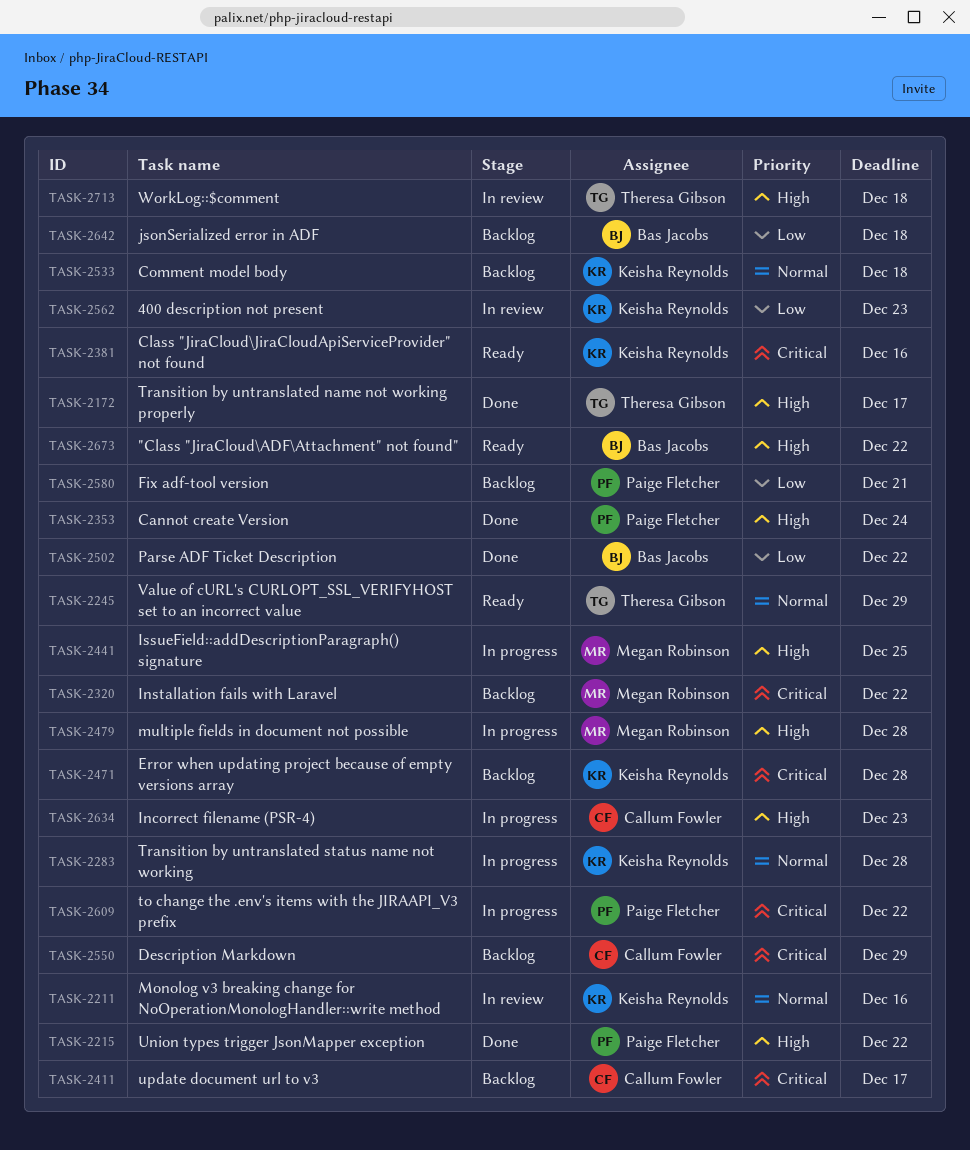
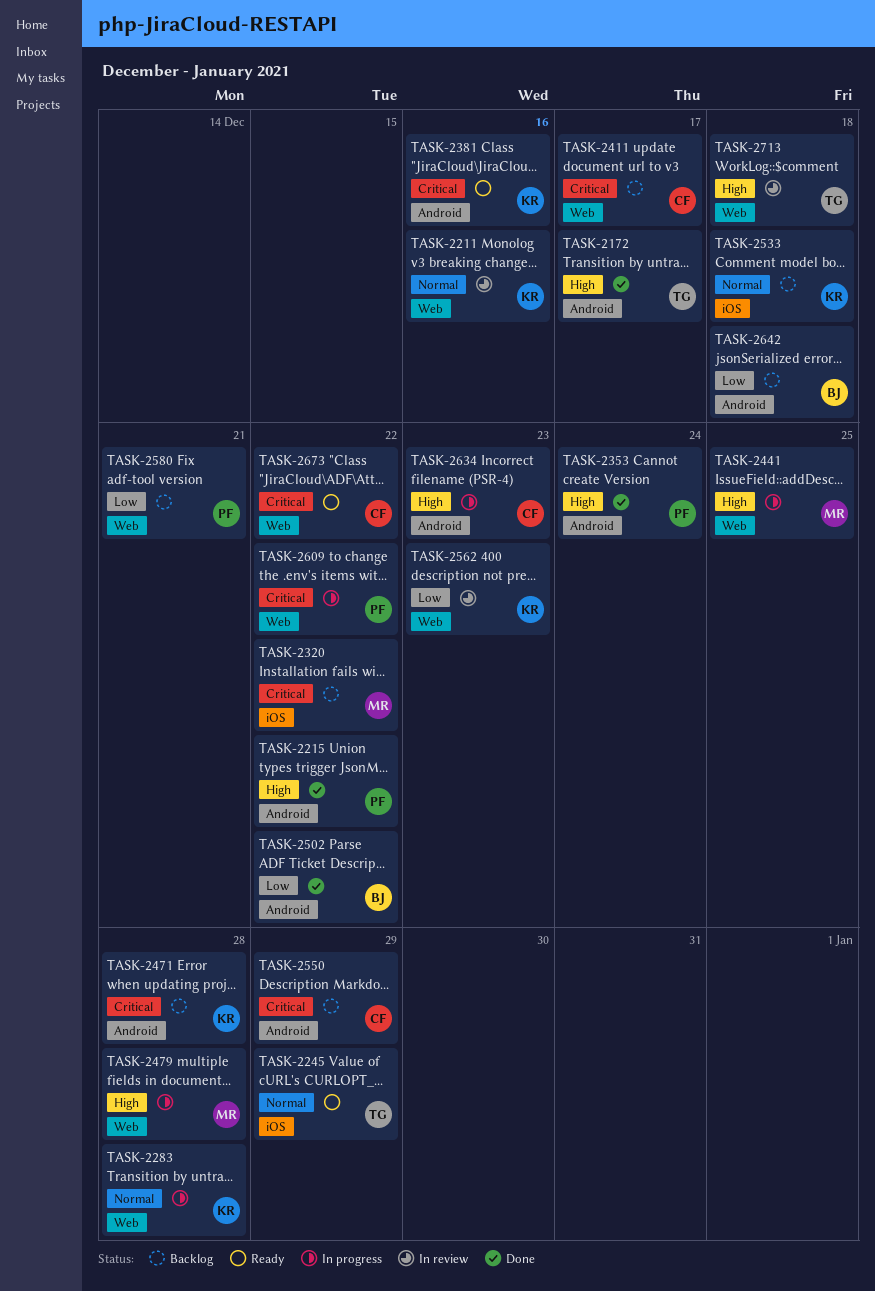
TASK-2673, owner: Bas Jacobs -> Callum Fowler
TASK-2673, priority: High -> Critical

